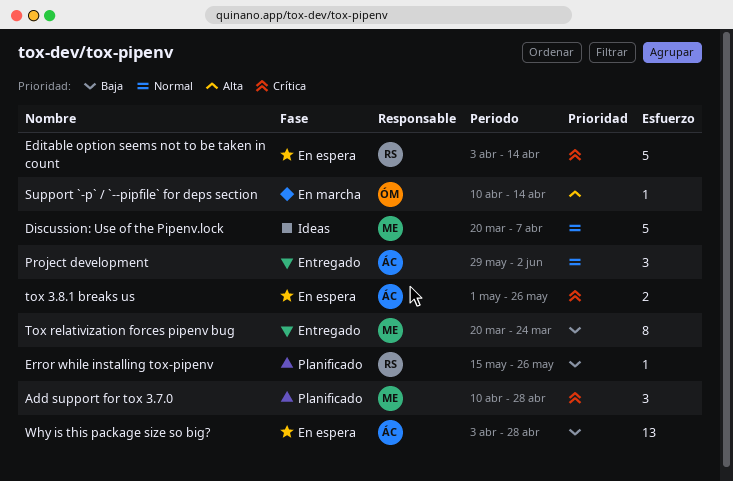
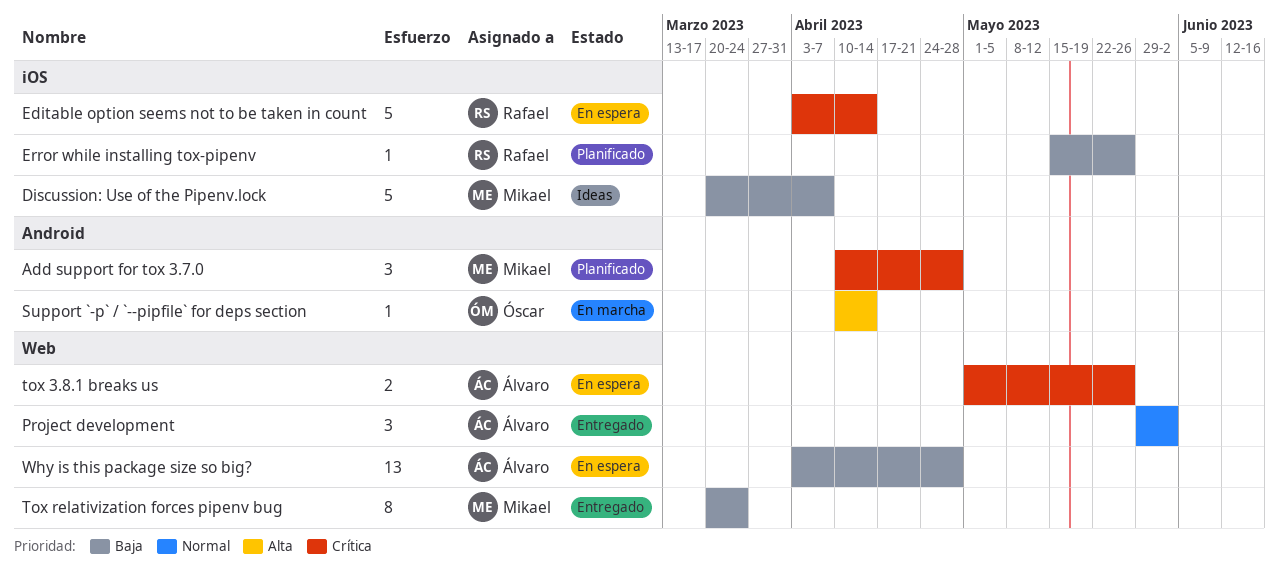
Discussion: Use of the Pipenv.lock, priority: Normal -> Baja

